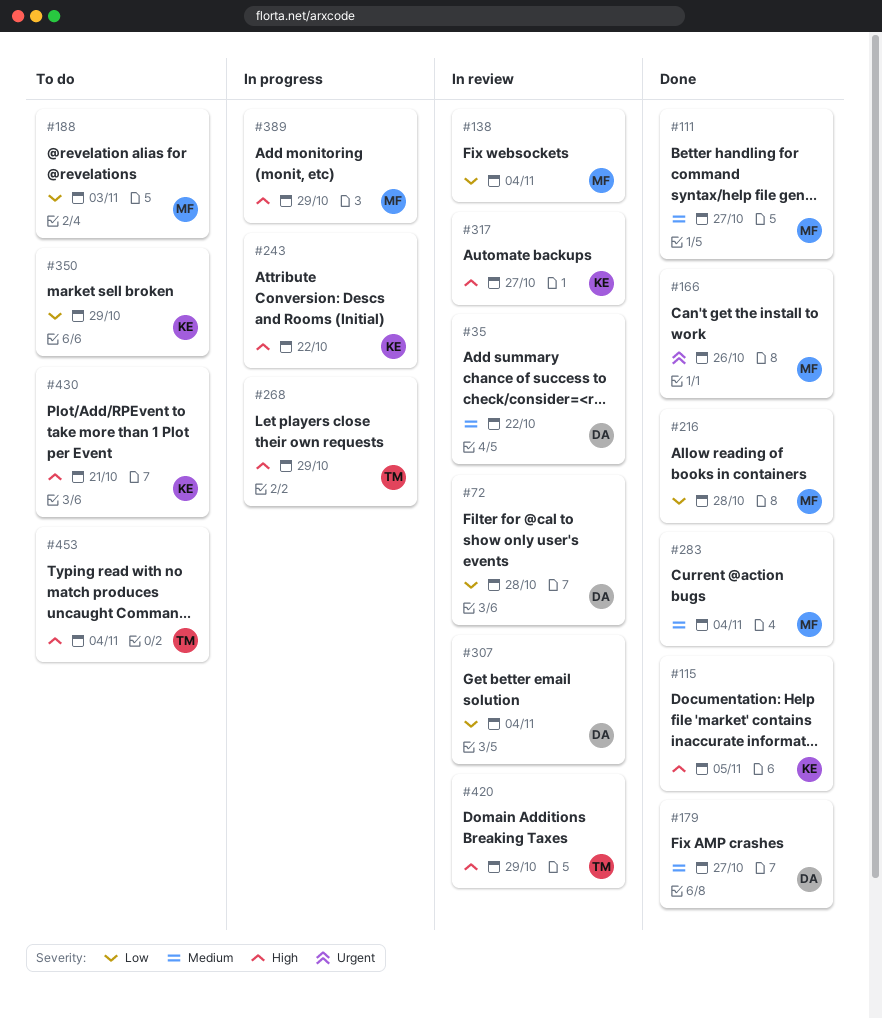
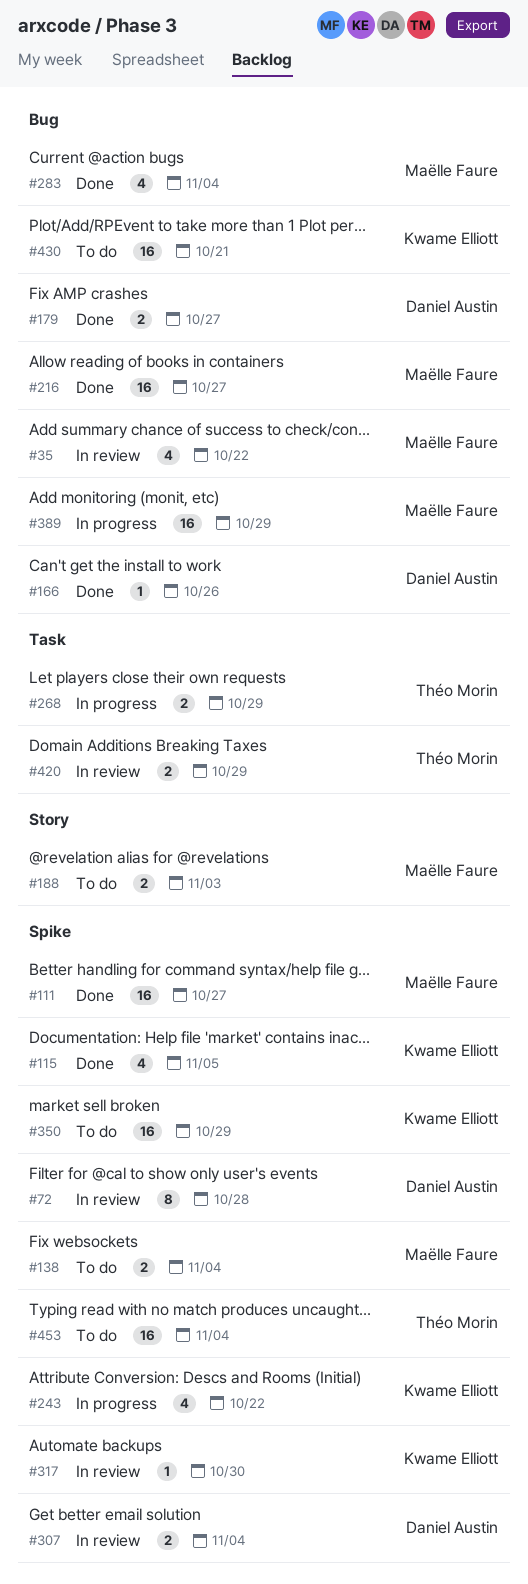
#35, owner: Daniel Austin -> Maëlle Faure
#138, status: In review -> To do
#166, owner: Maëlle Faure -> Daniel Austin
#216, due: Oct 28 -> Oct 27
#317, due: Oct 27 -> Oct 30

